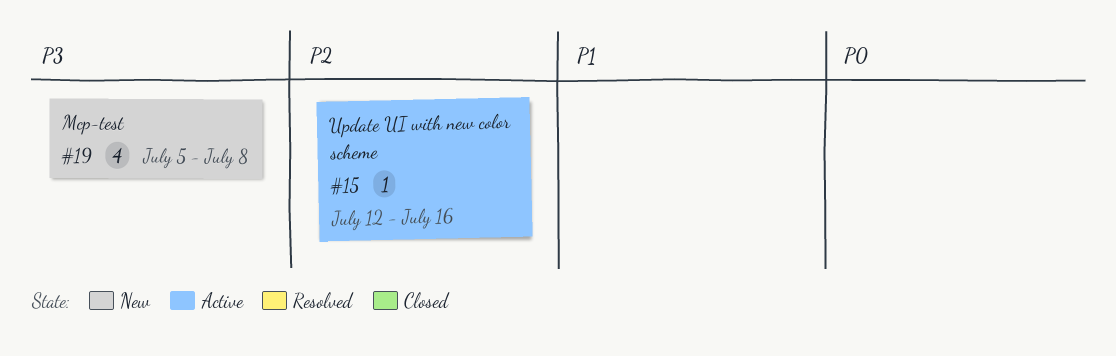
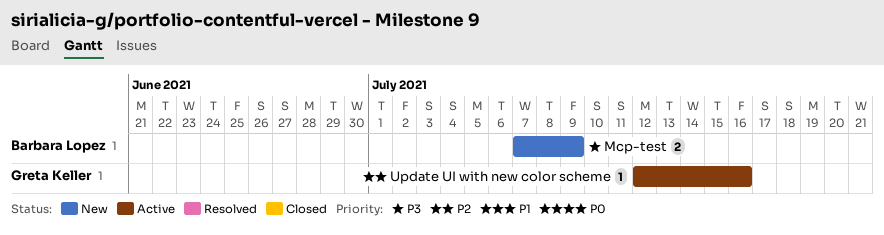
Mcp-test, estimate: 4 -> 2
Mcp-test, start: Jul 5 -> Jul 7
Mcp-test, due: Jul 8 -> Jul 9

